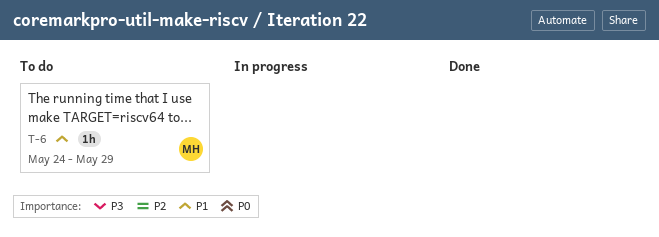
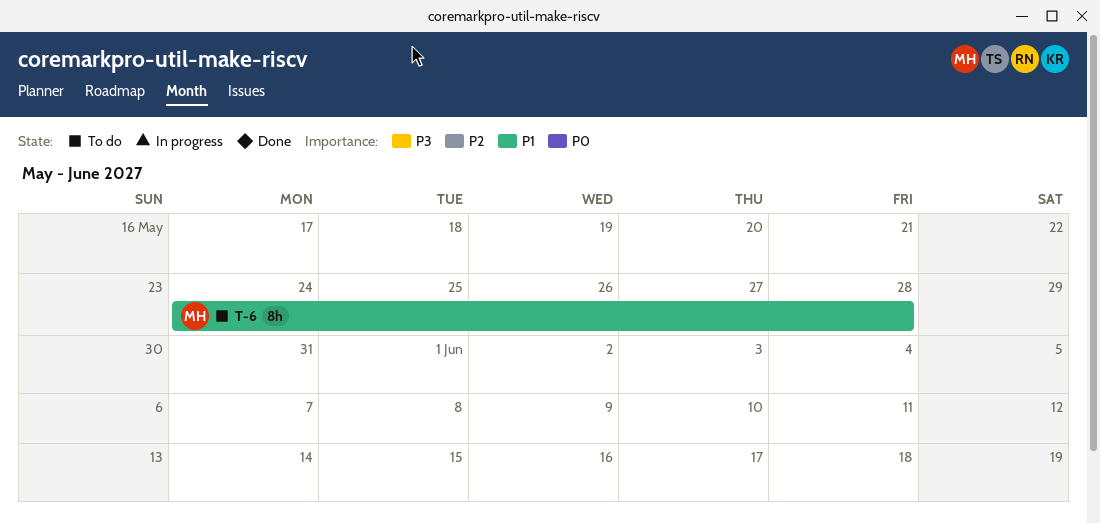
T-6, estimate: 1h -> 8h
T-6, due: May 29 -> May 28

